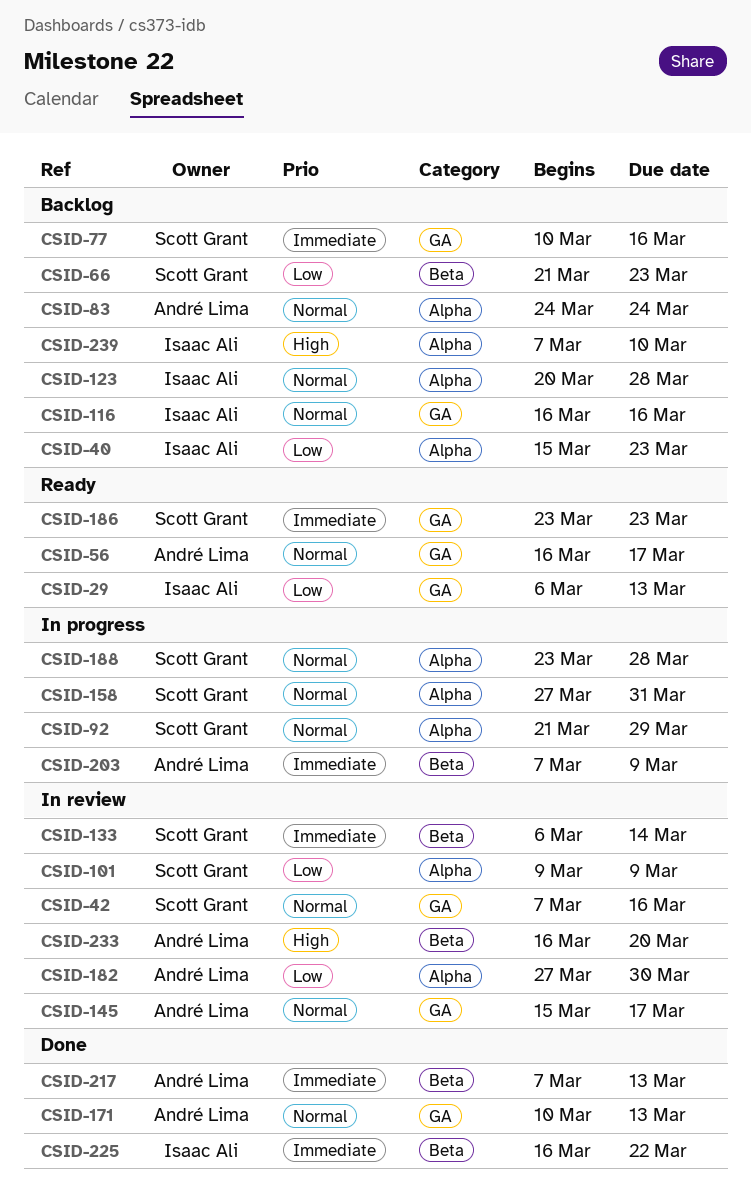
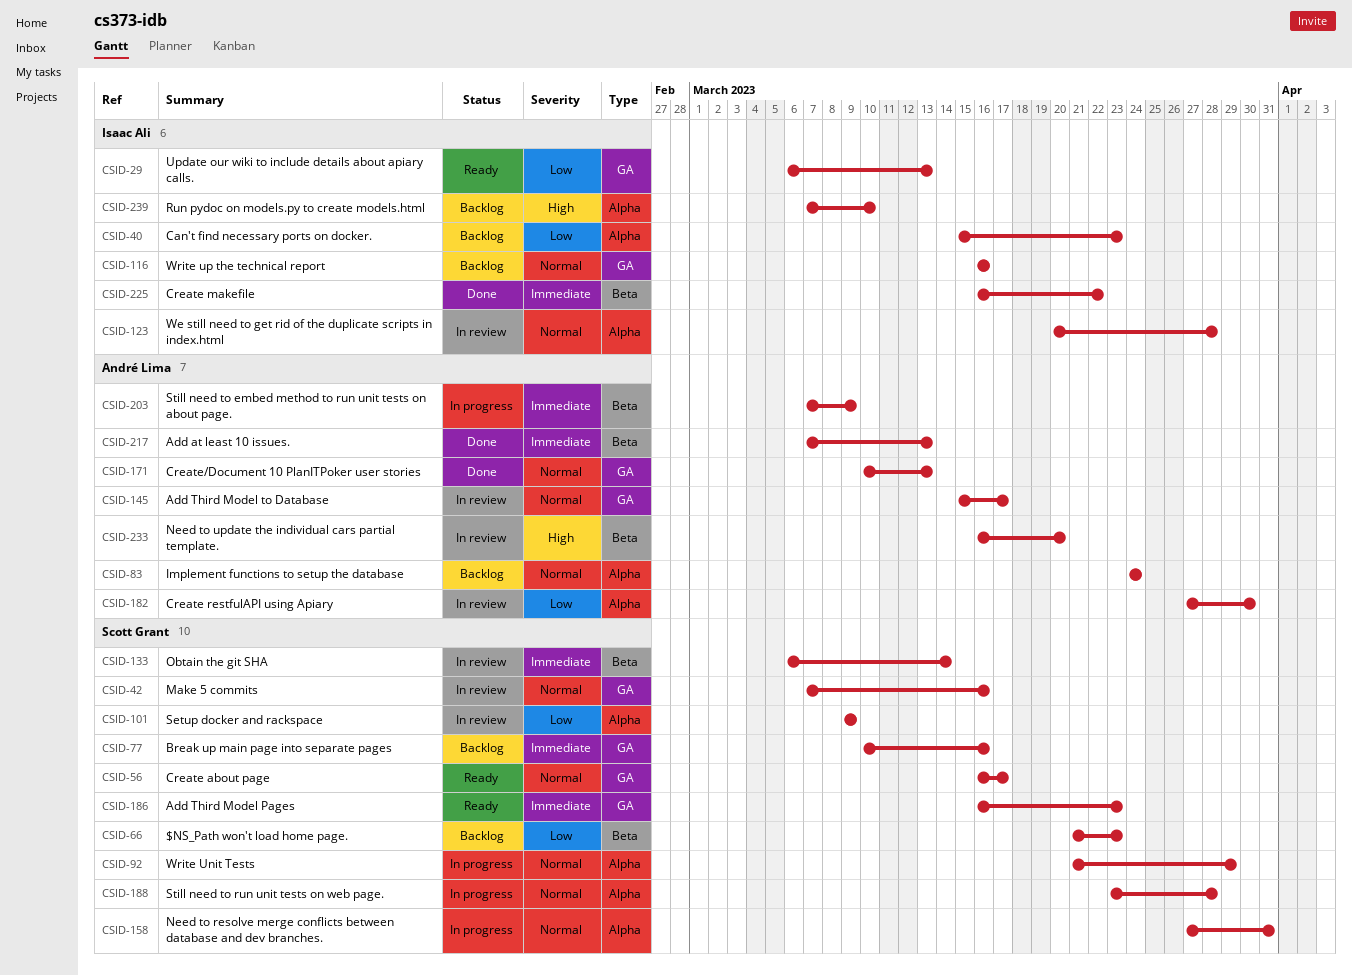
CSID-56, owner: André Lima -> Scott Grant
CSID-123, status: Backlog -> In review
CSID-186, start: Mar 23 -> Mar 16

